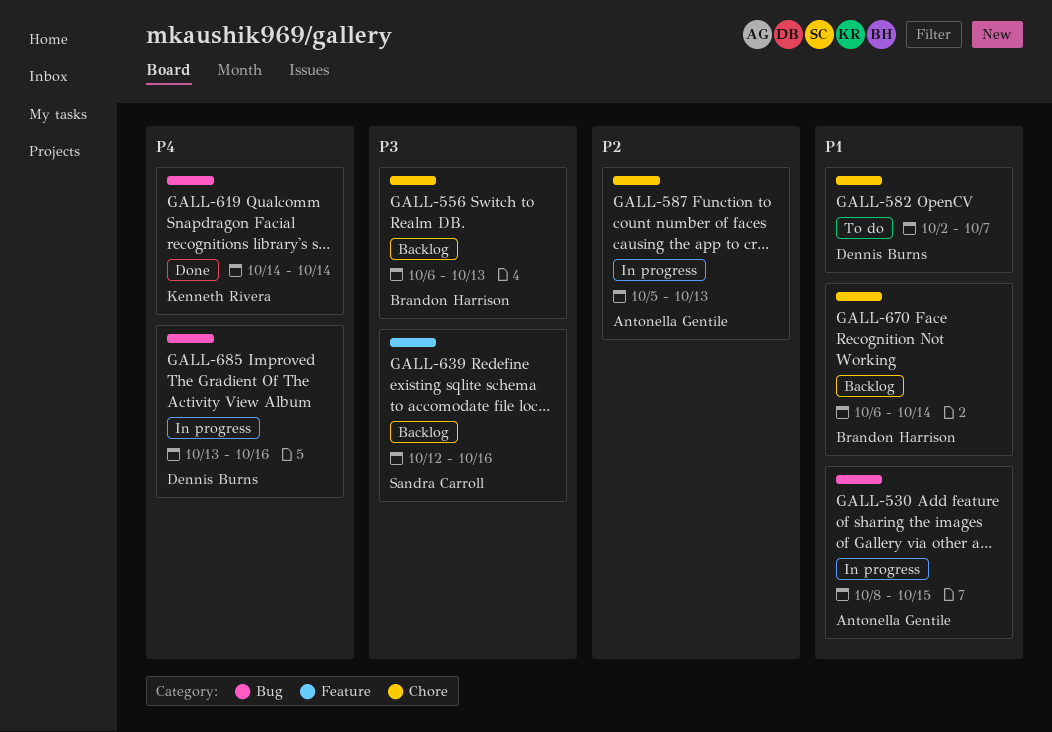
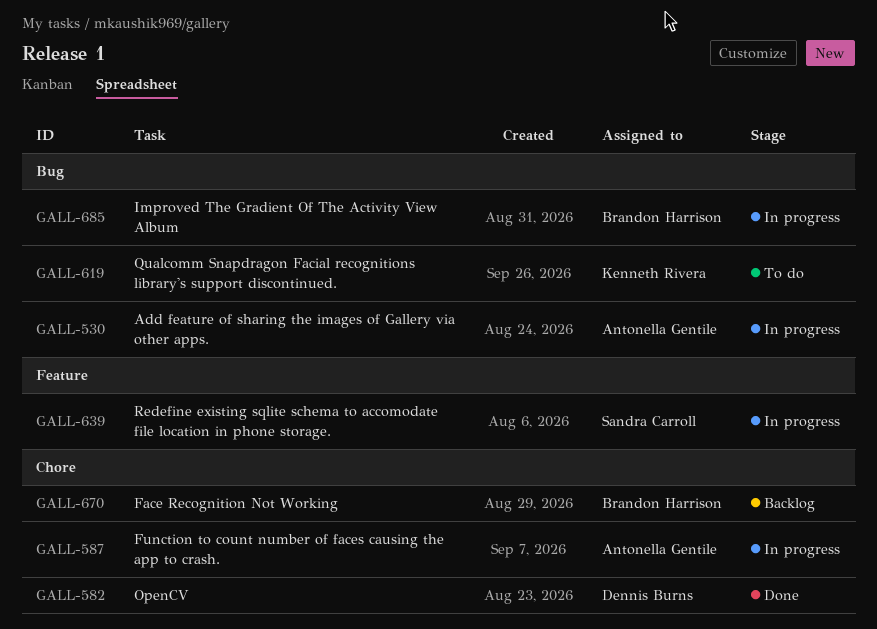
GALL-556: present -> none
GALL-582, status: To do -> Done
GALL-619, status: Done -> To do
GALL-639, status: Backlog -> In progress
GALL-685, owner: Dennis Burns -> Brandon Harrison

